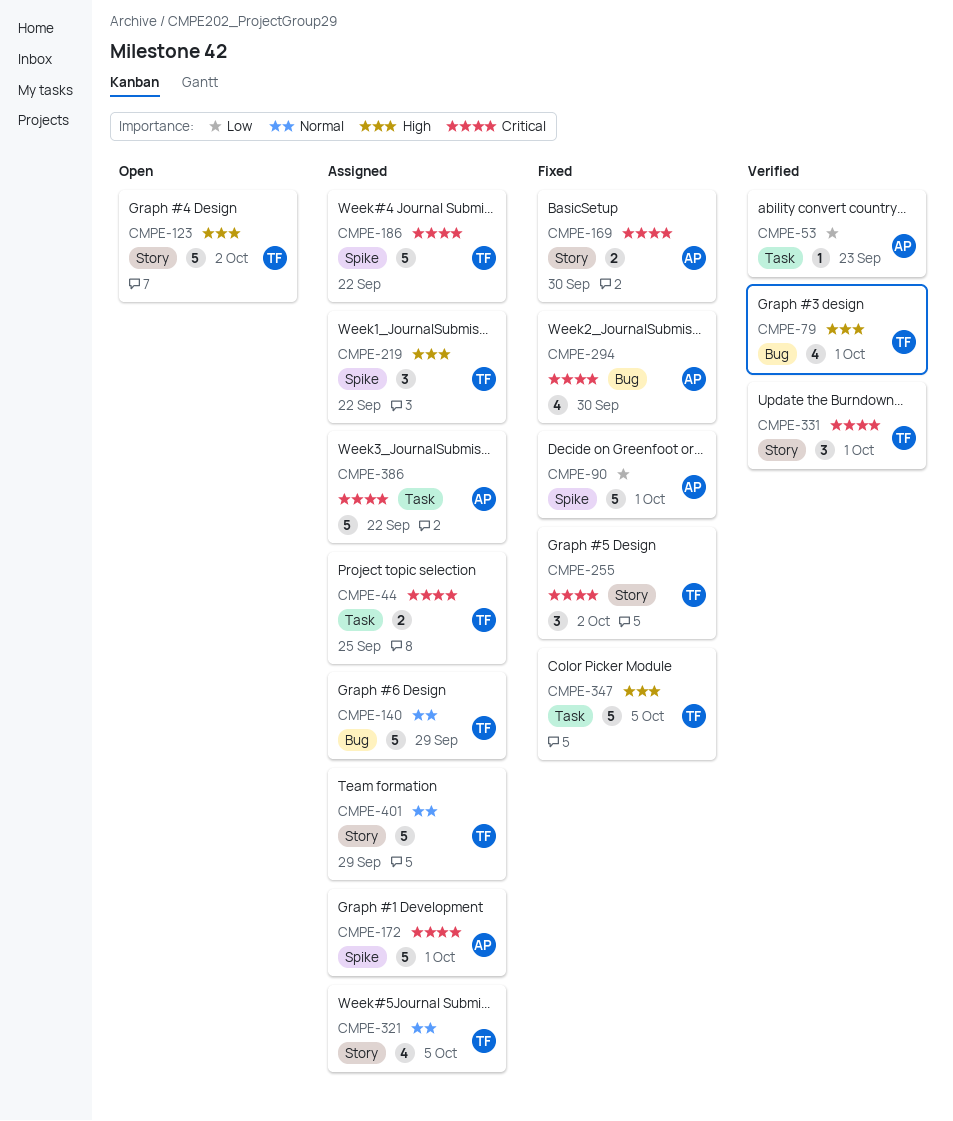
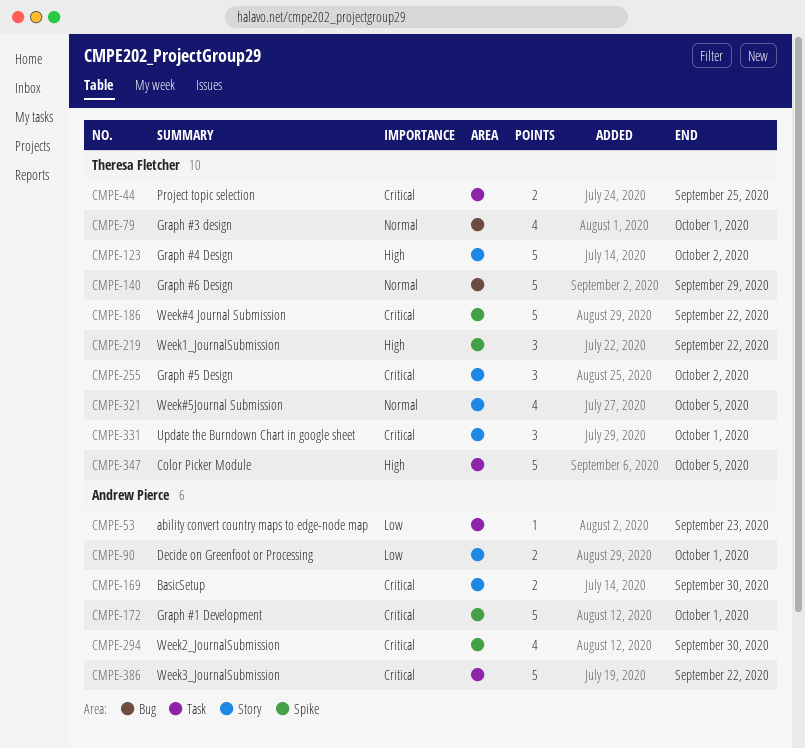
CMPE-79, priority: High -> Normal
CMPE-90, label: Spike -> Story
CMPE-90, estimate: 5 -> 2
CMPE-294, label: Bug -> Spike
CMPE-401: present -> none

